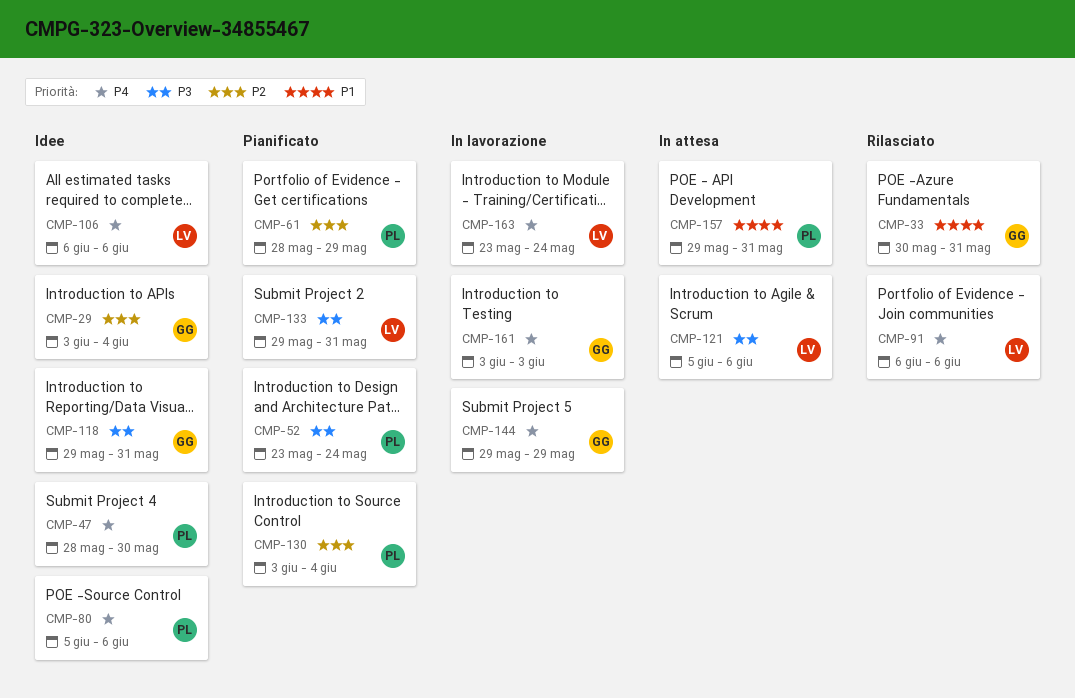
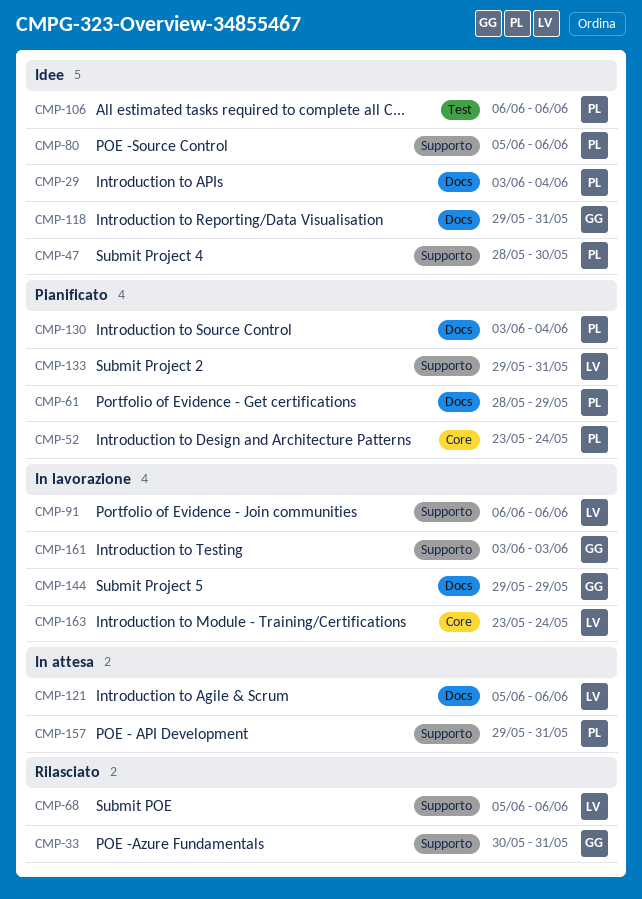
CMP-29, owner: GG -> PL
CMP-68: none -> present
CMP-91, status: Rilasciato -> In lavorazione
CMP-106, owner: LV -> PL

